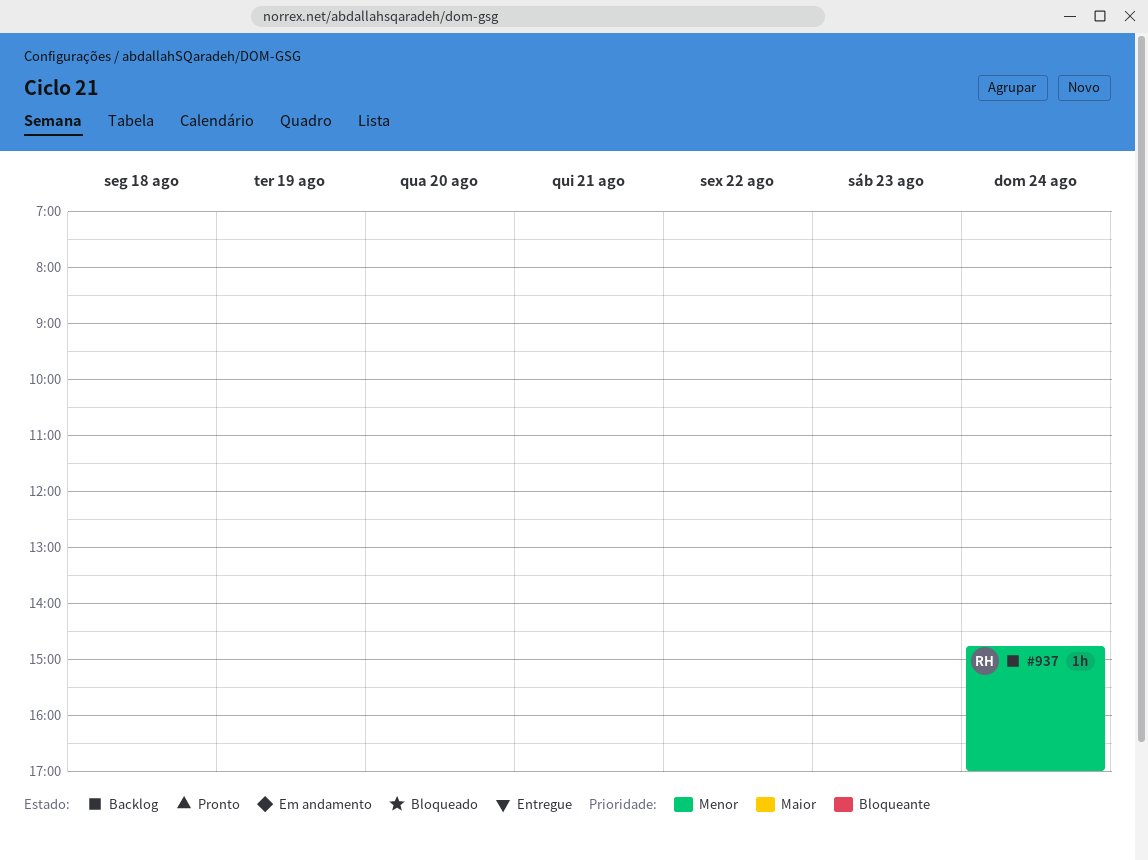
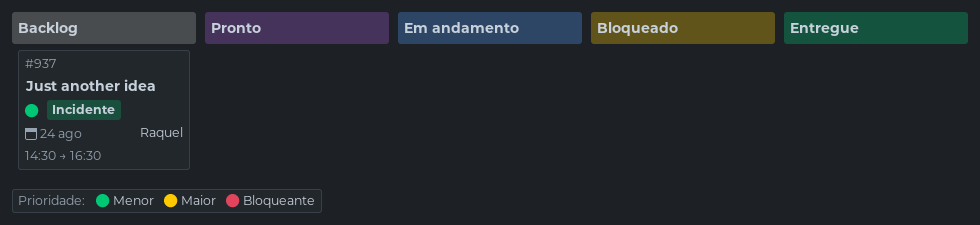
#937, begins: 14:45 -> 14:30
#937, ends: 17:00 -> 16:30

